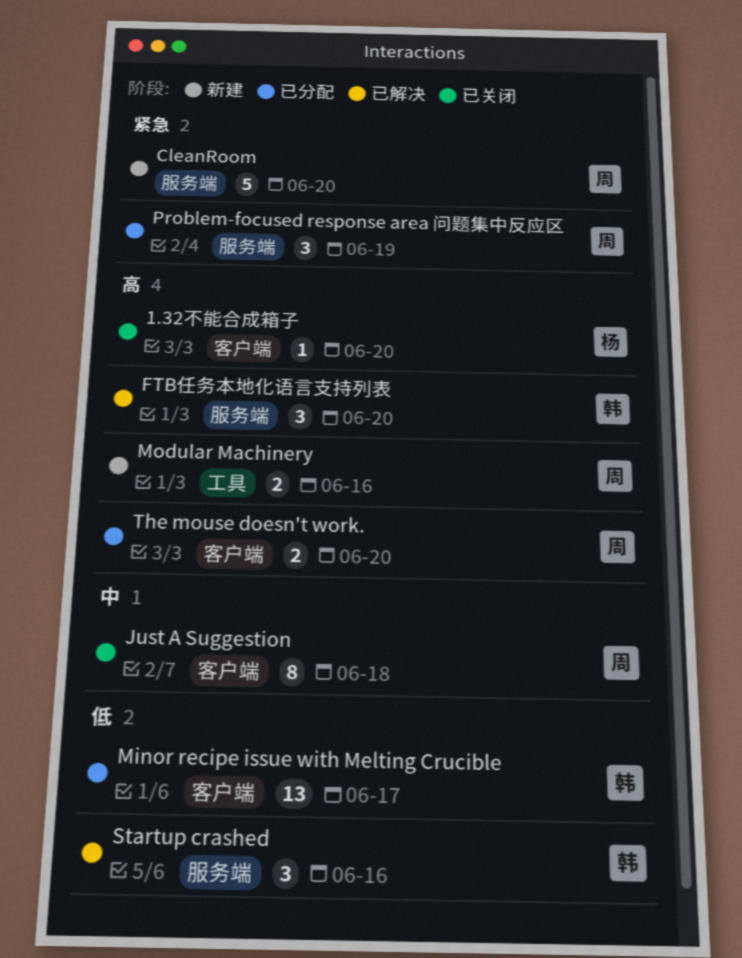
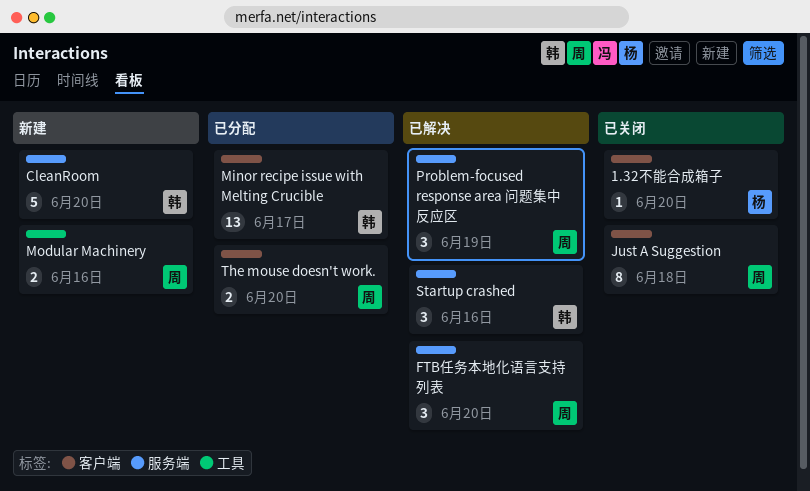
CleanRoom, owner: 周 -> 韩
FTB任务本地化语言支持列表, owner: 韩 -> 周
Problem-focused response area 问题集中反应区, status: 已分配 -> 已解决

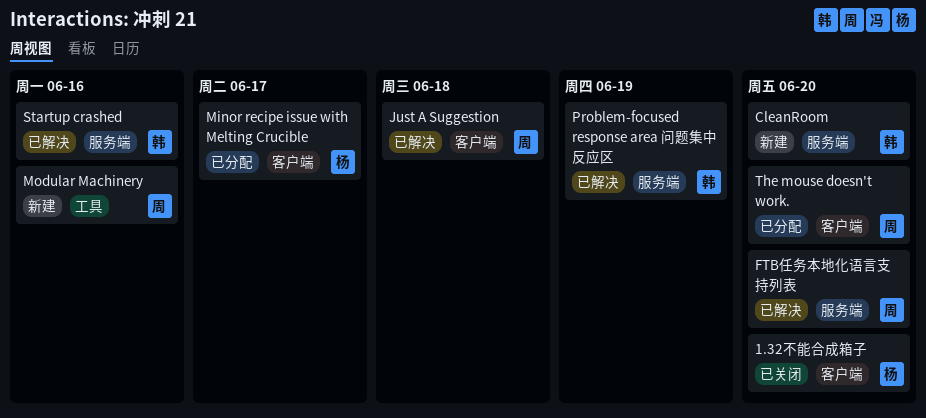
Just A Suggestion, status: 已关闭 -> 已解决
Minor recipe issue with Melting Crucible, owner: 韩 -> 杨
Problem-focused response area 问题集中反应区, owner: 周 -> 韩

